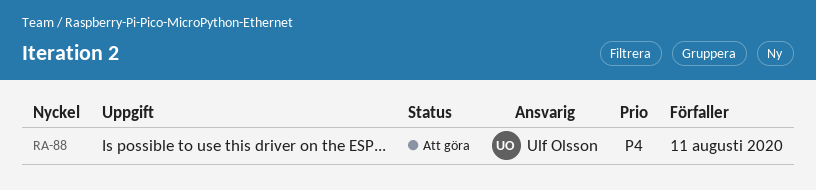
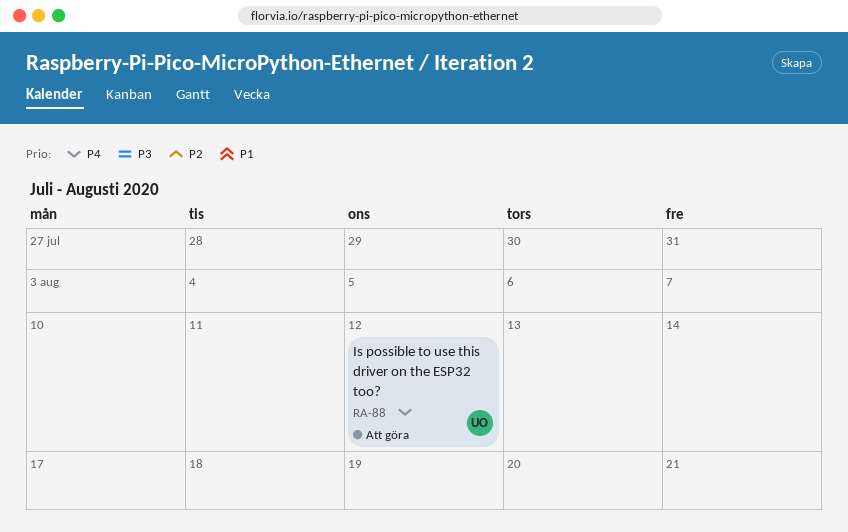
RA-88, due: Aug 11 -> Aug 12

